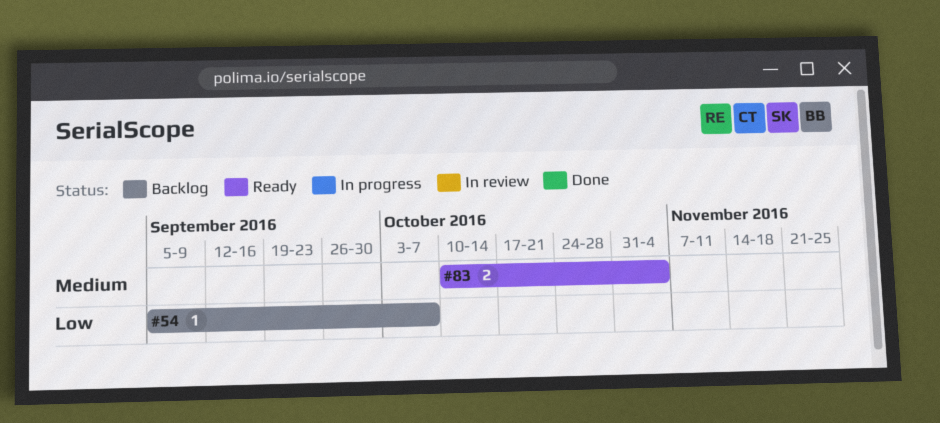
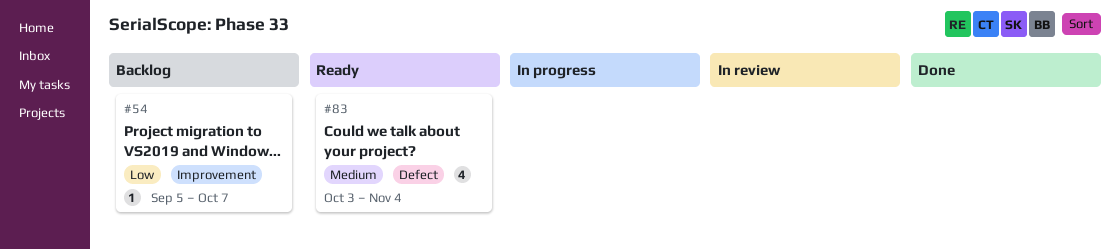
#83, estimate: 2 -> 4
#83, start: Oct 10 -> Oct 3

